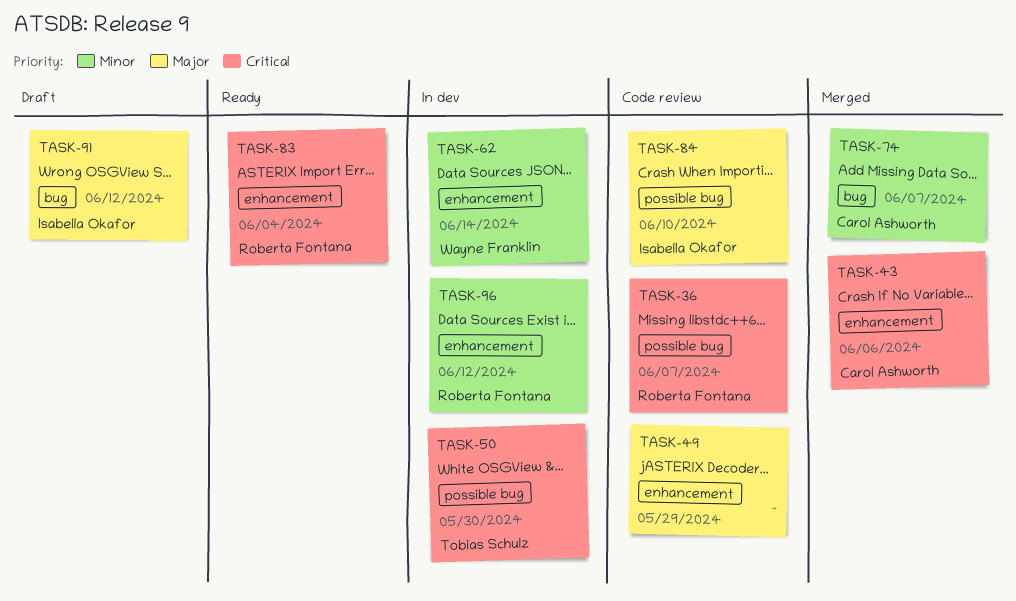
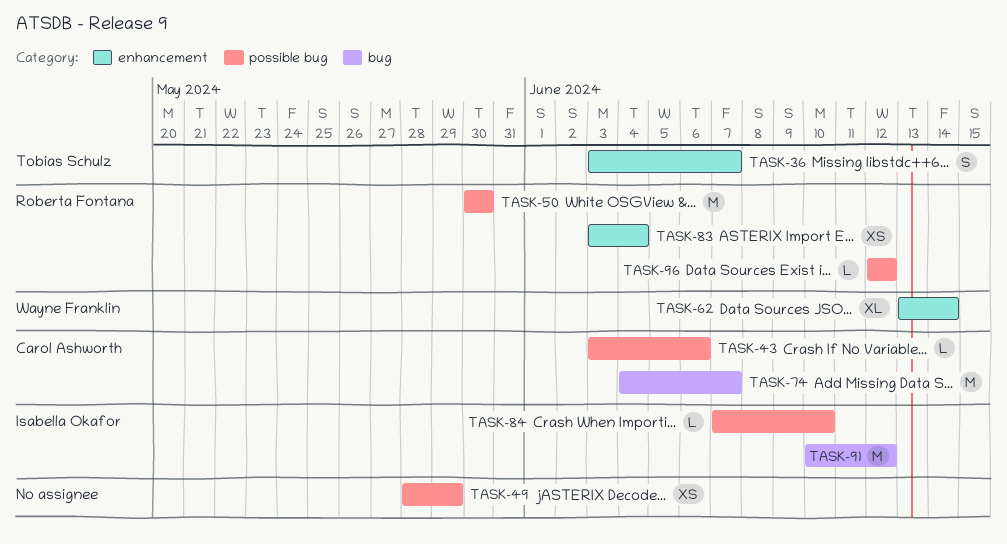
TASK-36, owner: Roberta Fontana -> Tobias Schulz
TASK-36, label: possible bug -> enhancement
TASK-43, label: enhancement -> possible bug
TASK-49, label: enhancement -> possible bug
TASK-50, owner: Tobias Schulz -> Roberta Fontana
TASK-96, label: enhancement -> possible bug

